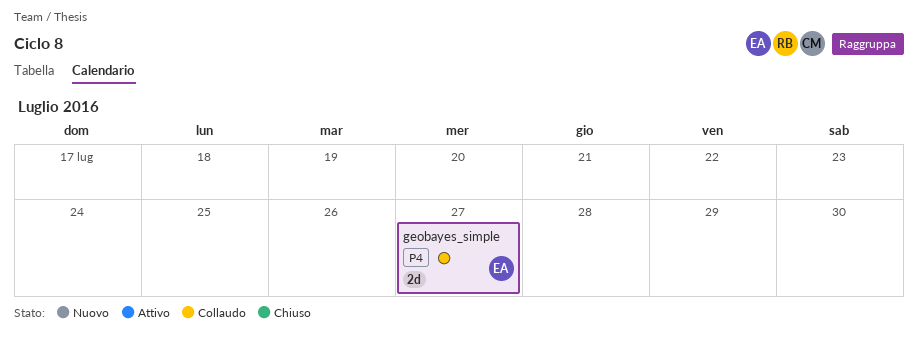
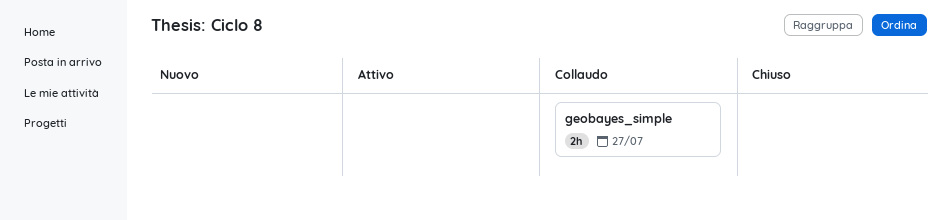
geobayes_simple, estimate: 2d -> 2h

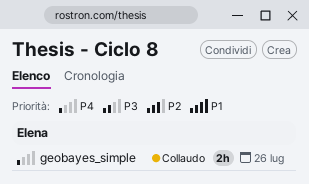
geobayes_simple, due: Jul 27 -> Jul 26

